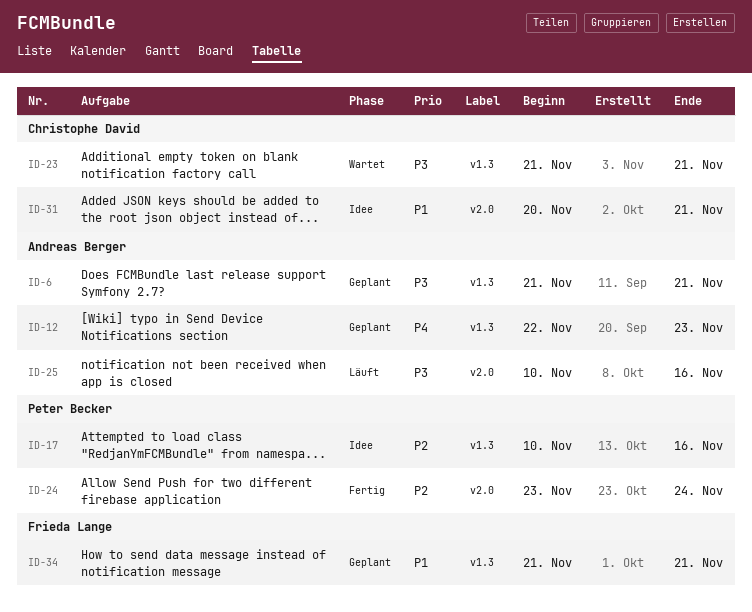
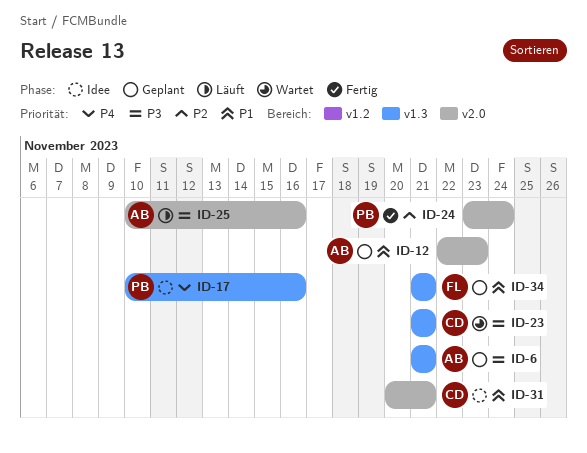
ID-12, priority: P4 -> P1
ID-12, label: v1.3 -> v2.0
ID-17, priority: P2 -> P4

